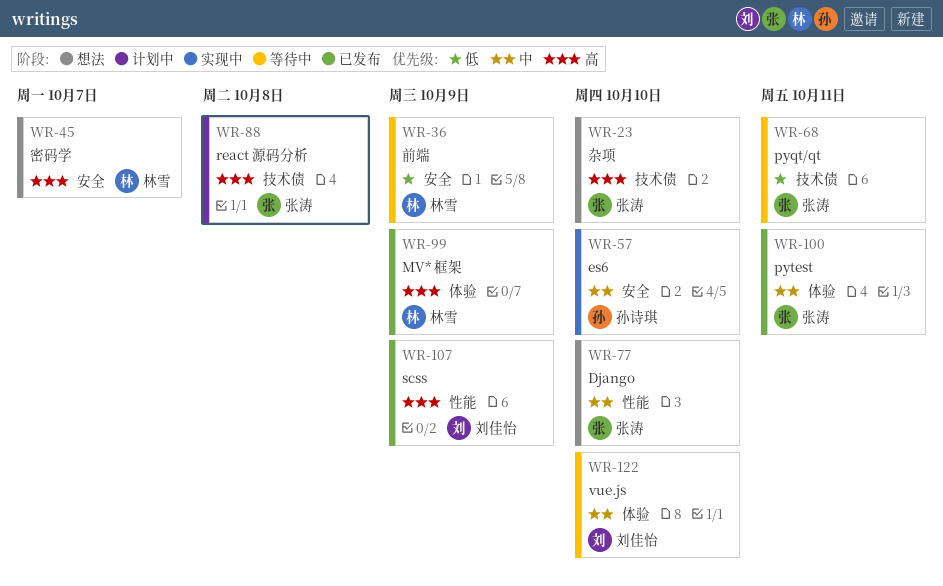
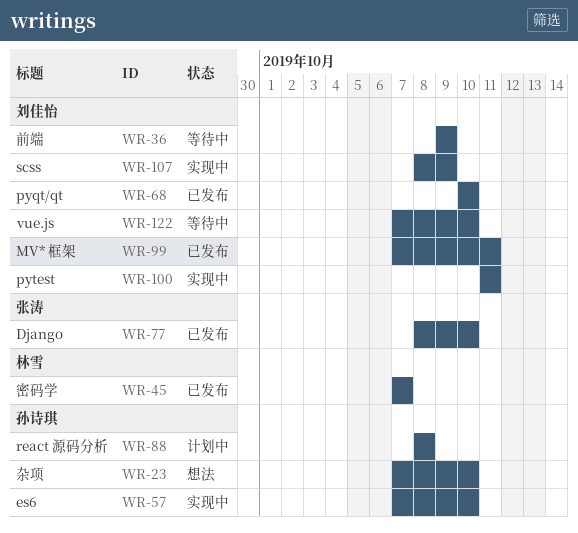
WR-23, owner: 张涛 -> 孙诗琪
WR-36, owner: 林雪 -> 刘佳怡
WR-45, status: 想法 -> 已发布
WR-68, status: 等待中 -> 已发布
WR-68, owner: 张涛 -> 刘佳怡
WR-68, due: Oct 11 -> Oct 10
WR-77, status: 想法 -> 已发布
WR-88, owner: 张涛 -> 孙诗琪
WR-99, owner: 林雪 -> 刘佳怡
WR-99, due: Oct 9 -> Oct 11
WR-100, status: 已发布 -> 实现中
WR-100, owner: 张涛 -> 刘佳怡
WR-107, status: 已发布 -> 实现中

